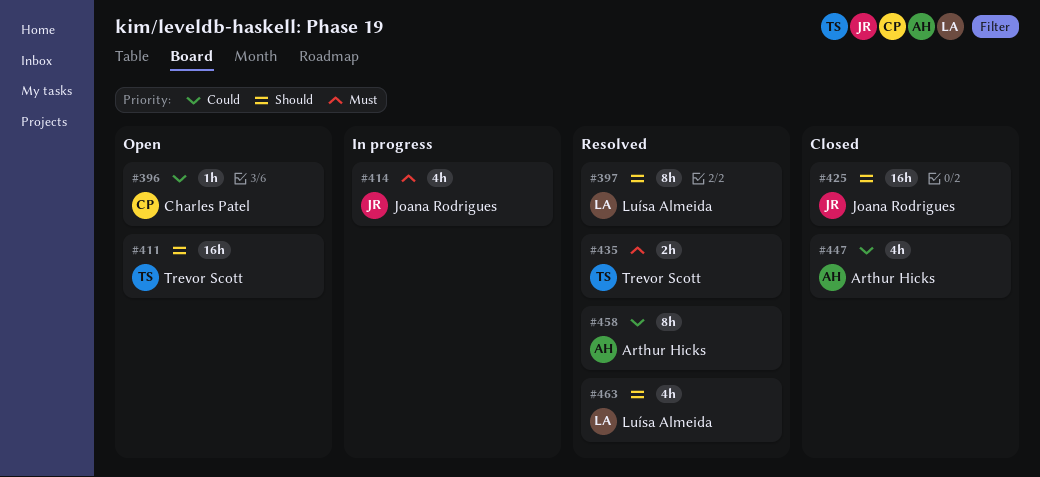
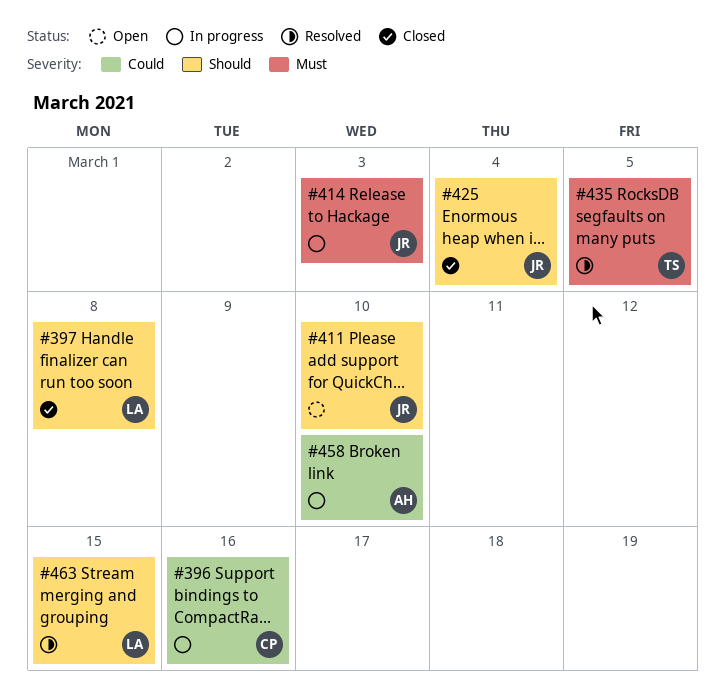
#396, status: Open -> In progress
#397, status: Resolved -> Closed
#411, owner: Trevor Scott -> Joana Rodrigues
#447: present -> none
#458, status: Resolved -> In progress

